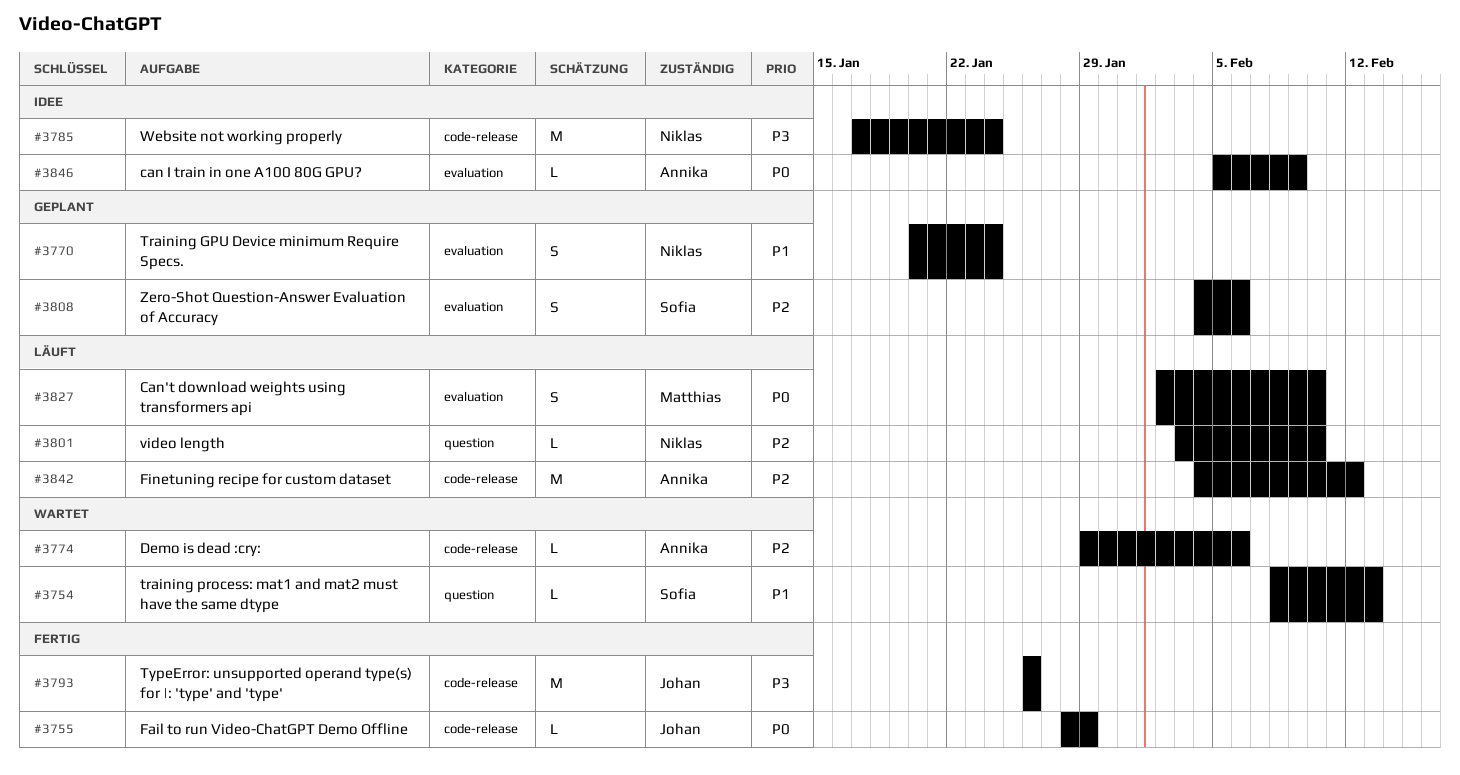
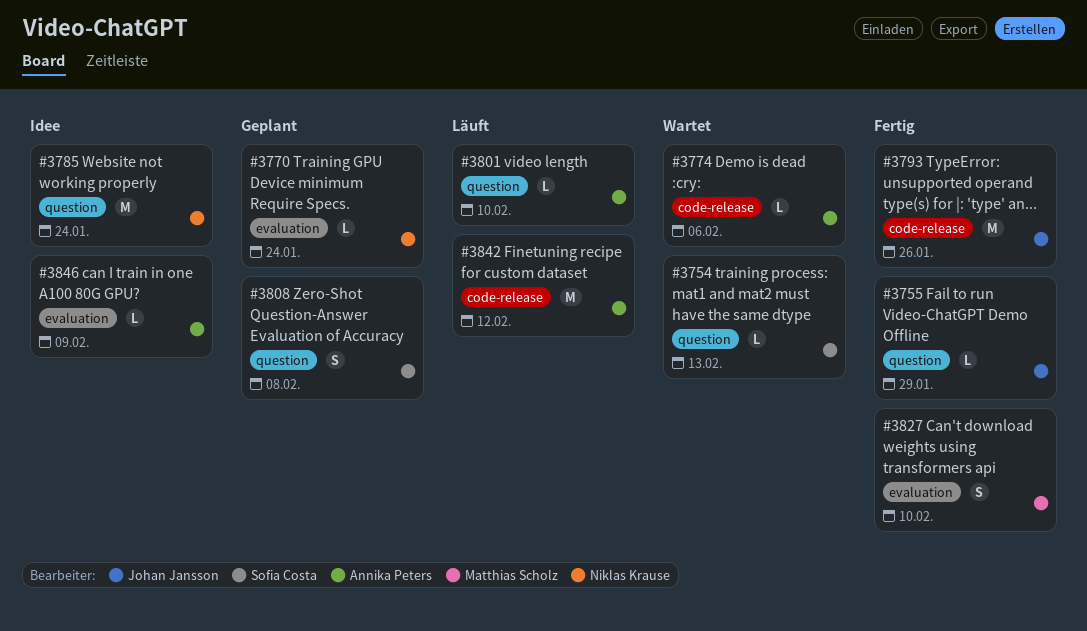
#3755, label: code-release -> question
#3770, estimate: S -> L
#3785, label: code-release -> question
#3801, owner: Niklas Krause -> Annika Peters
#3808, label: evaluation -> question
#3808, due: Feb 6 -> Feb 8
#3827, status: Läuft -> Fertig

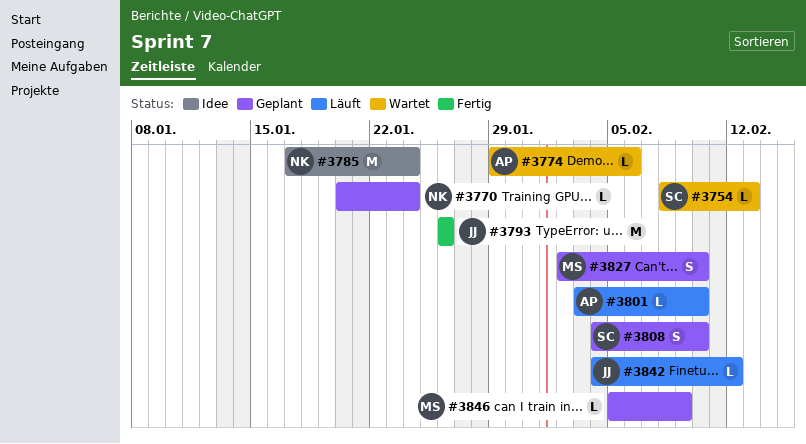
#3755: present -> none
#3808, due: Feb 8 -> Feb 10
#3827, status: Fertig -> Geplant
#3842, owner: Annika Peters -> Johan Jansson
#3842, estimate: M -> L
#3846, status: Idee -> Geplant
#3846, owner: Annika Peters -> Matthias Scholz

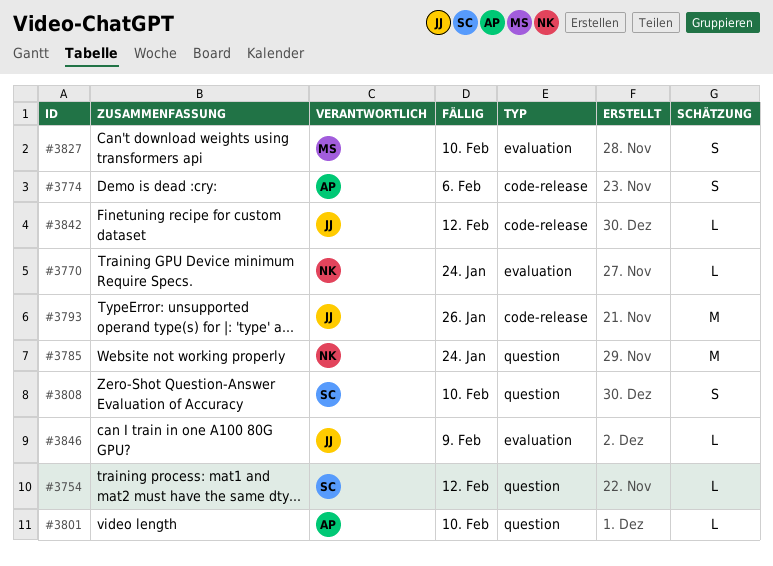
#3754, due: Feb 13 -> Feb 12
#3774, estimate: L -> S
#3846, owner: MS -> JJ

